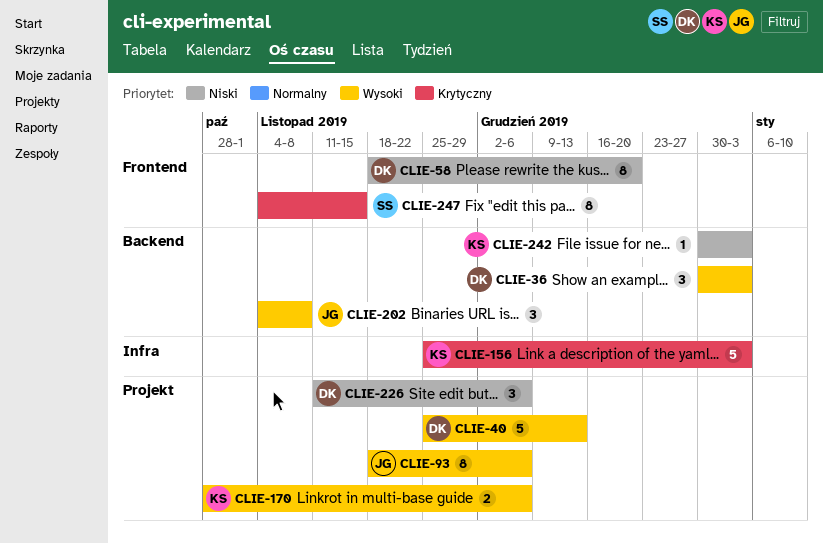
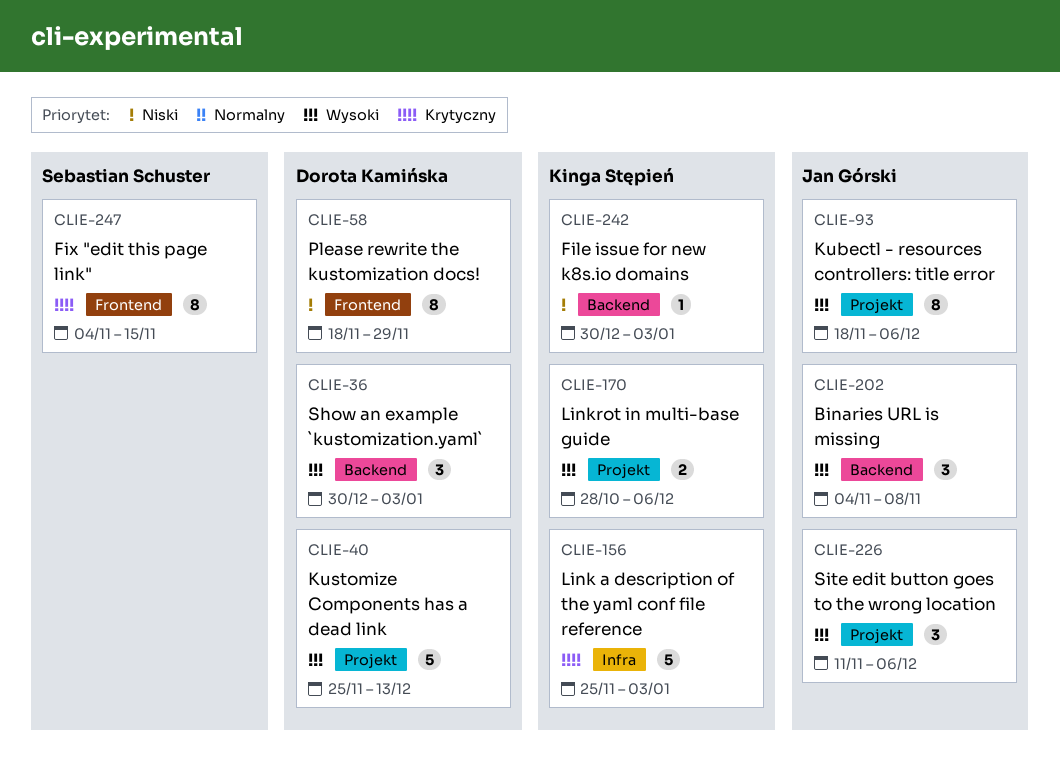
CLIE-58, due: Dec 20 -> Nov 29
CLIE-226, owner: Dorota Kamińska -> Jan Górski
CLIE-226, priority: Niski -> Wysoki

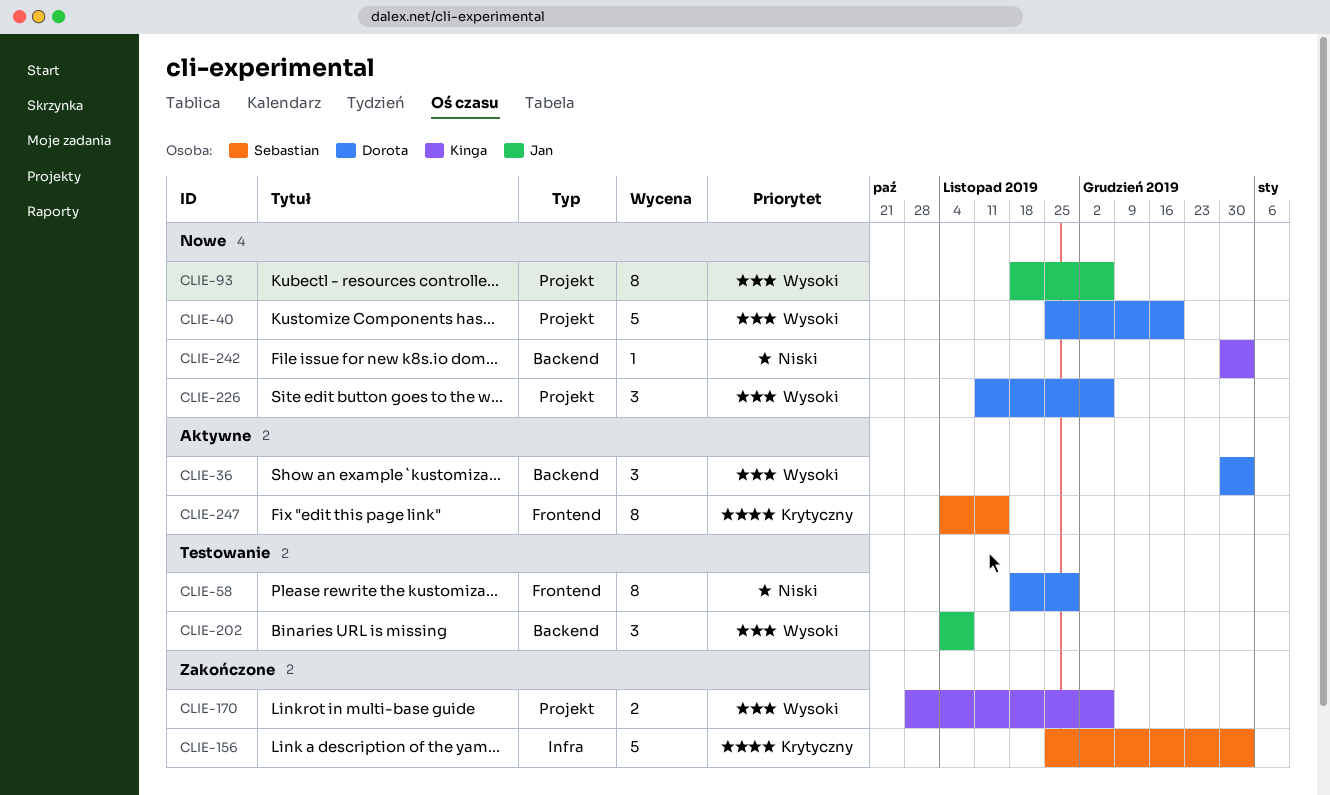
CLIE-40, due: Dec 13 -> Dec 20
CLIE-156, owner: Kinga Stępień -> Sebastian Schuster
CLIE-226, owner: Jan Górski -> Dorota Kamińska

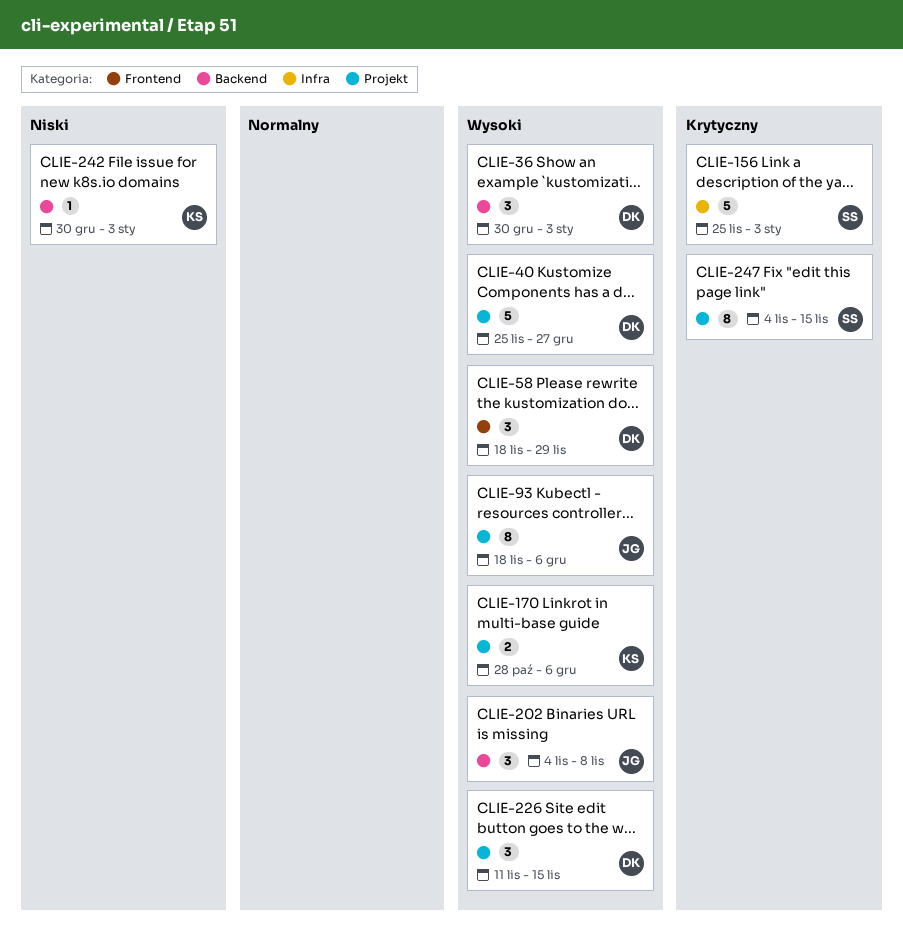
CLIE-40, due: Dec 20 -> Dec 27
CLIE-58, priority: Niski -> Wysoki
CLIE-58, estimate: 8 -> 3
CLIE-226, due: Dec 6 -> Nov 15
CLIE-247, label: Frontend -> Projekt

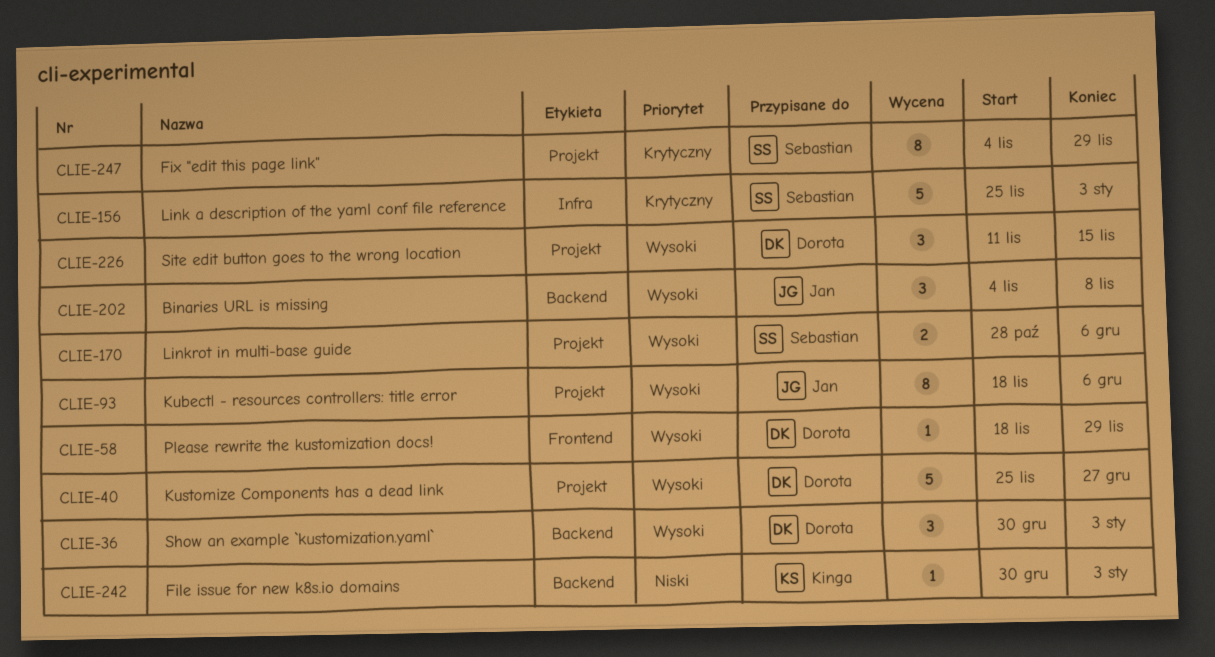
CLIE-58, estimate: 3 -> 1
CLIE-170, owner: Kinga -> Sebastian
CLIE-247, due: Nov 15 -> Nov 29

